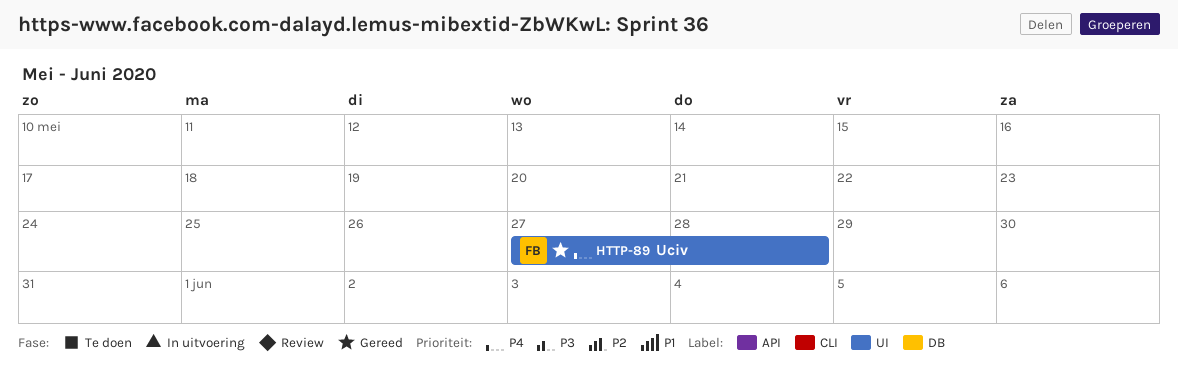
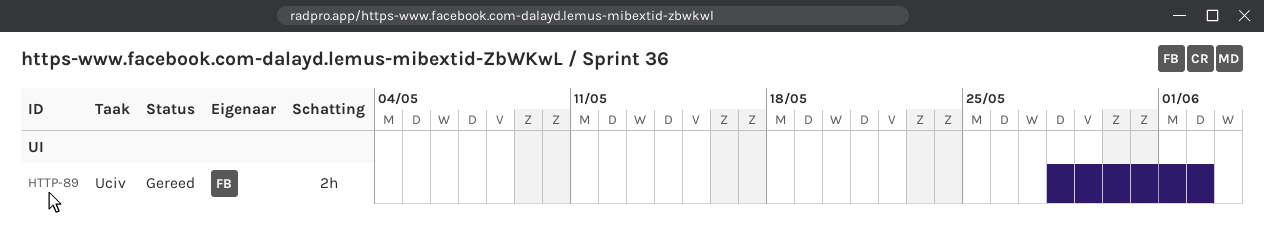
HTTP-89, start: May 27 -> May 28
HTTP-89, due: May 28 -> Jun 2

